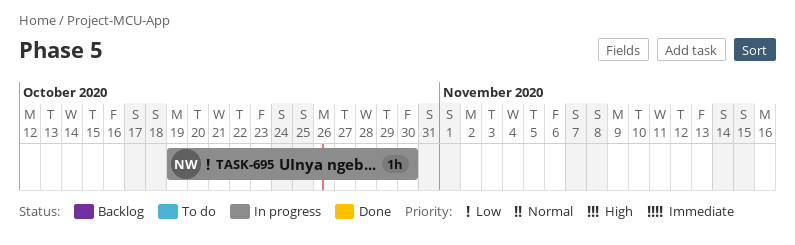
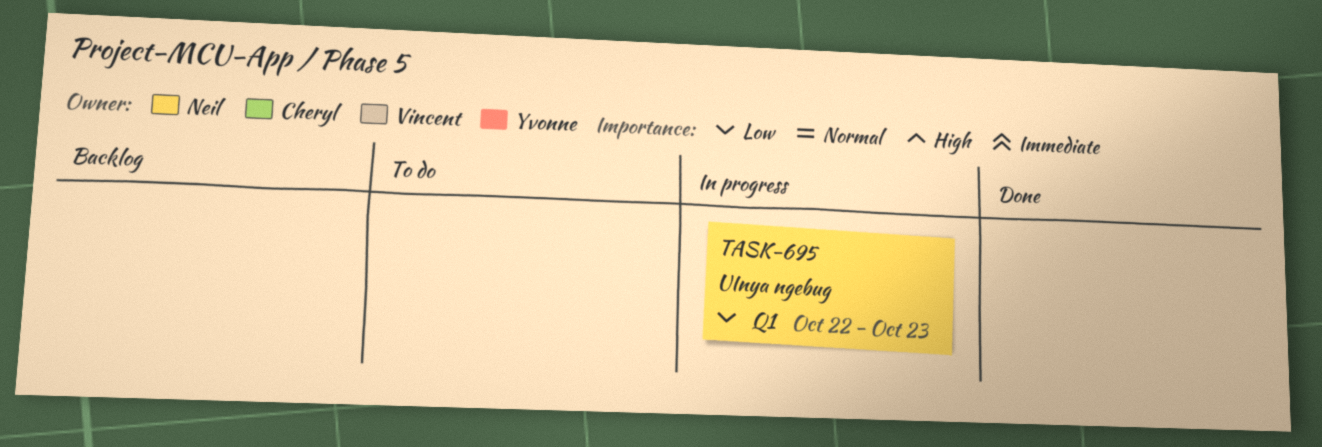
TASK-695, start: Oct 19 -> Oct 22
TASK-695, due: Oct 30 -> Oct 23

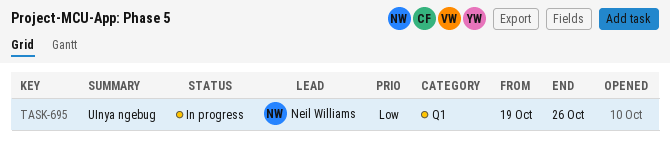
TASK-695, start: Oct 22 -> Oct 19
TASK-695, due: Oct 23 -> Oct 26

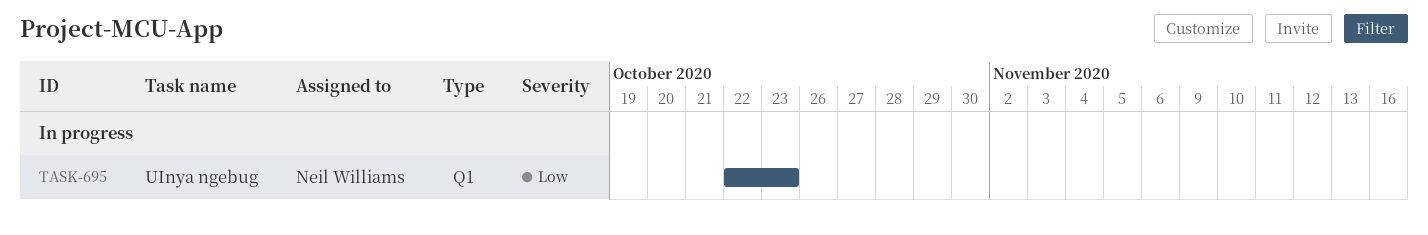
TASK-695, start: Oct 19 -> Oct 22
TASK-695, due: Oct 26 -> Oct 23

